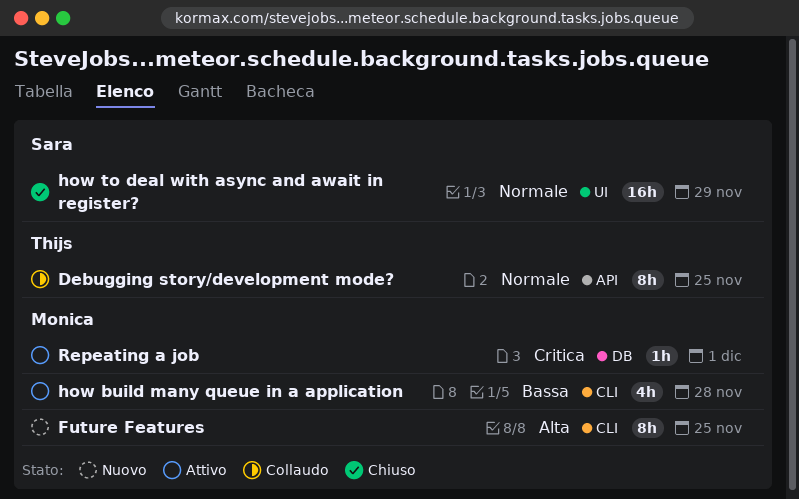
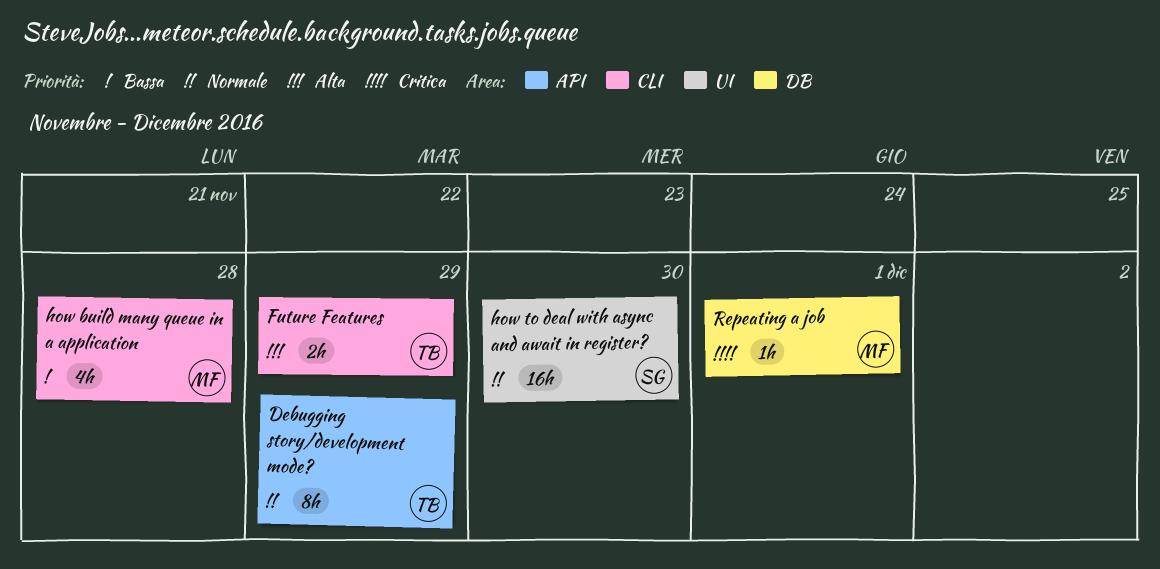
Debugging story/development mode?, due: Nov 25 -> Nov 29
Future Features, owner: Monica -> Thijs
Future Features, estimate: 8h -> 2h
Future Features, due: Nov 25 -> Nov 29
how to deal with async and await in register?, due: Nov 29 -> Nov 30

